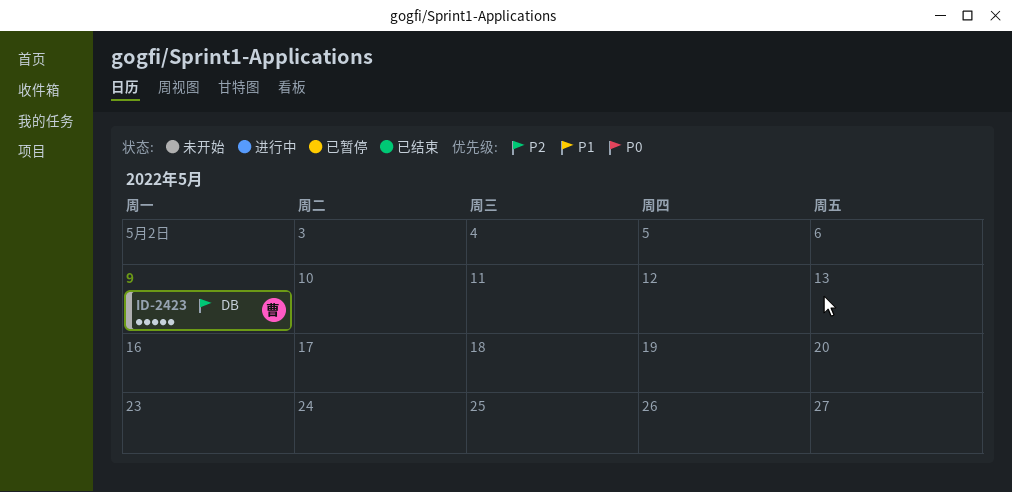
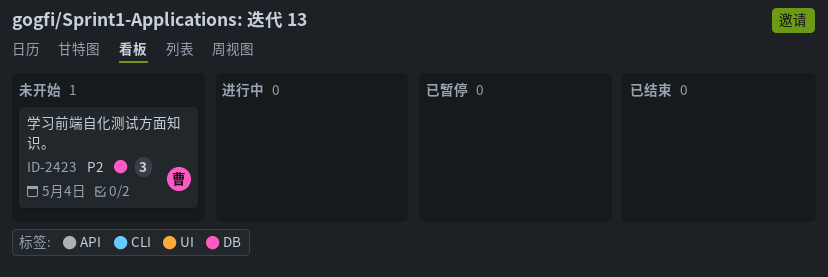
ID-2423, estimate: 5 -> 3
ID-2423, due: May 9 -> May 4

